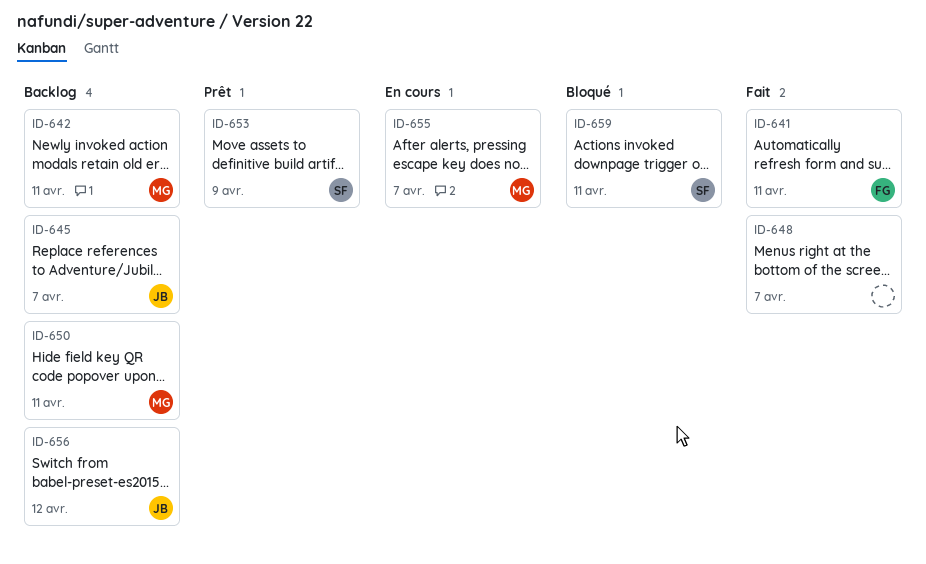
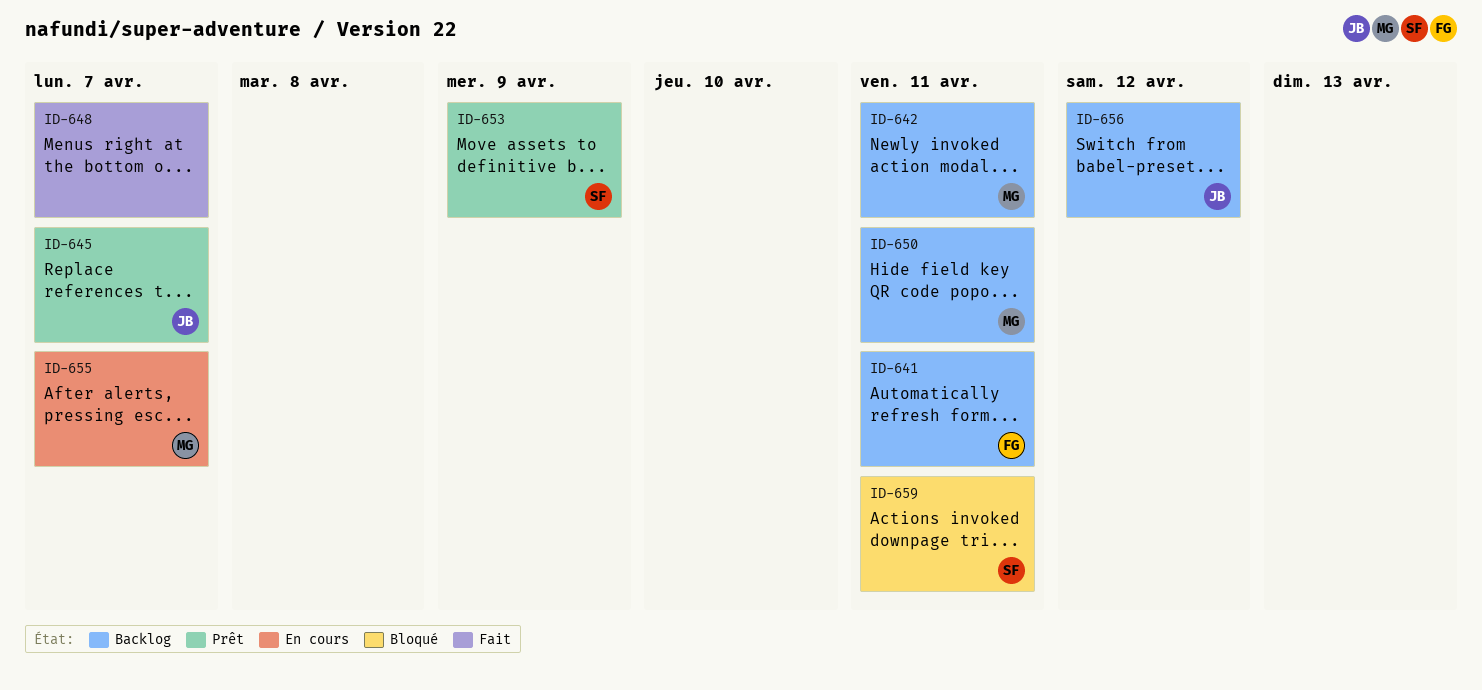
ID-641, status: Fait -> Backlog
ID-645, status: Backlog -> Prêt

